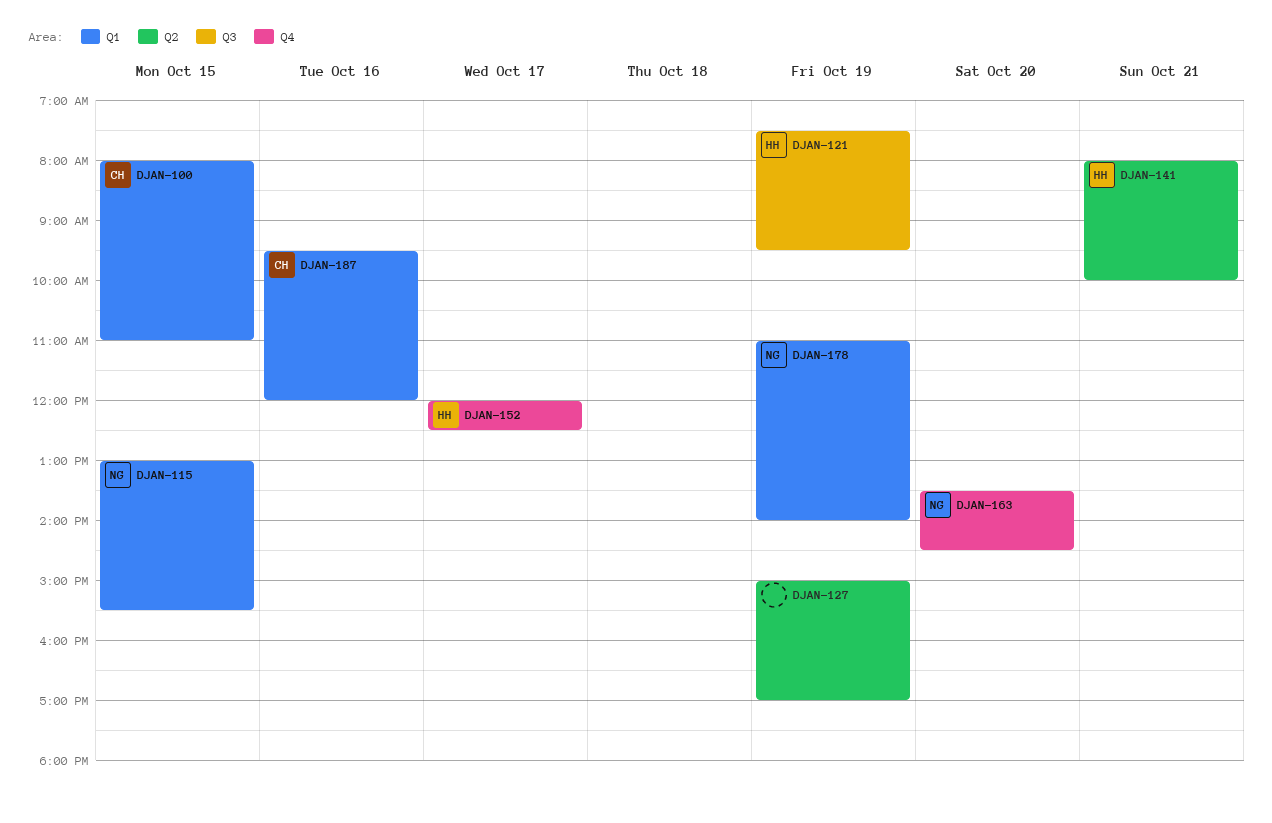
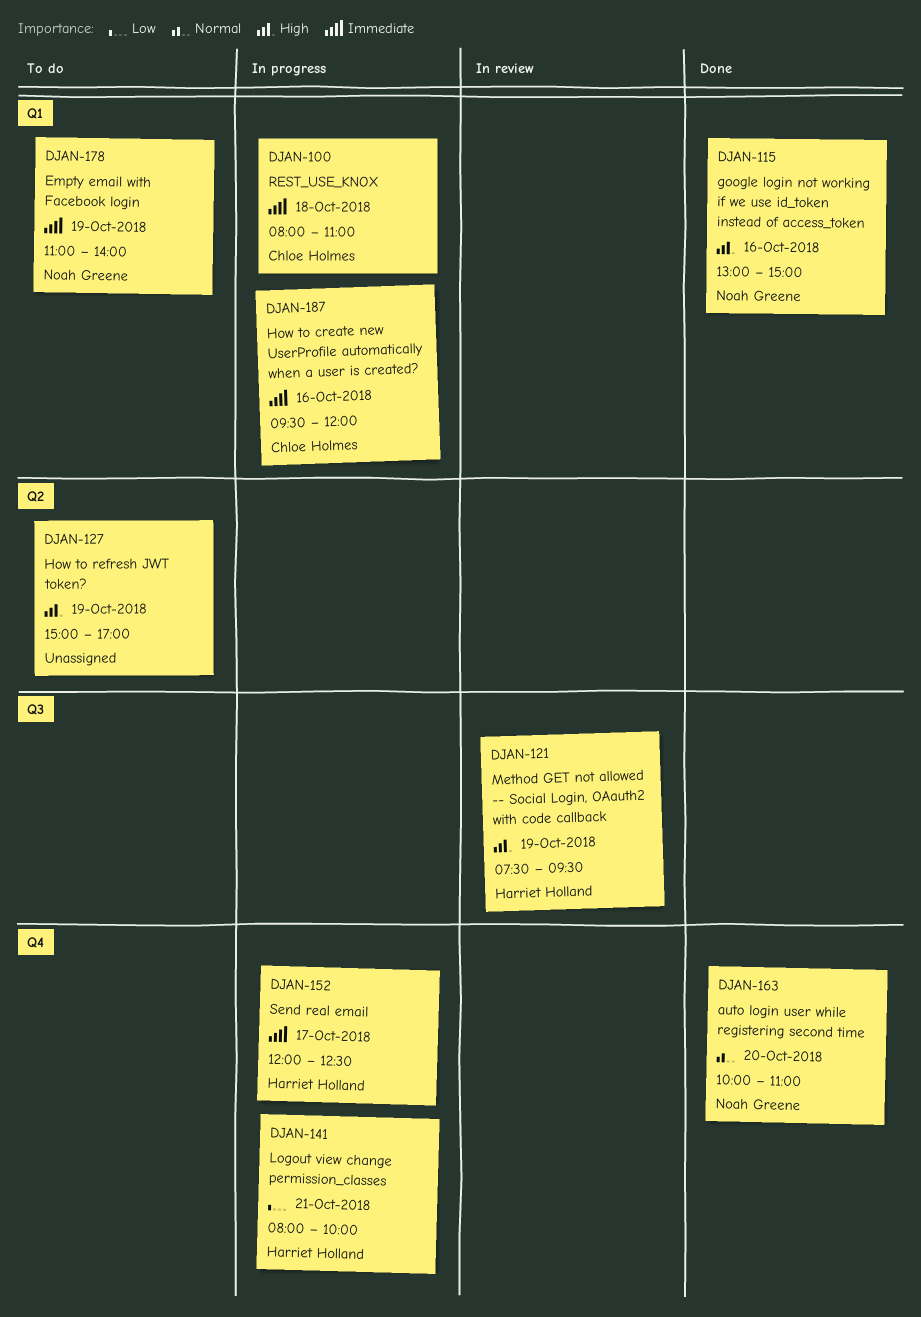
DJAN-100, day: Oct 15 -> Oct 18
DJAN-115, day: Oct 15 -> Oct 16
DJAN-115, ends: 15:30 -> 15:00
DJAN-141, label: Q2 -> Q4
DJAN-163, begins: 13:30 -> 10:00
DJAN-163, ends: 14:30 -> 11:00

